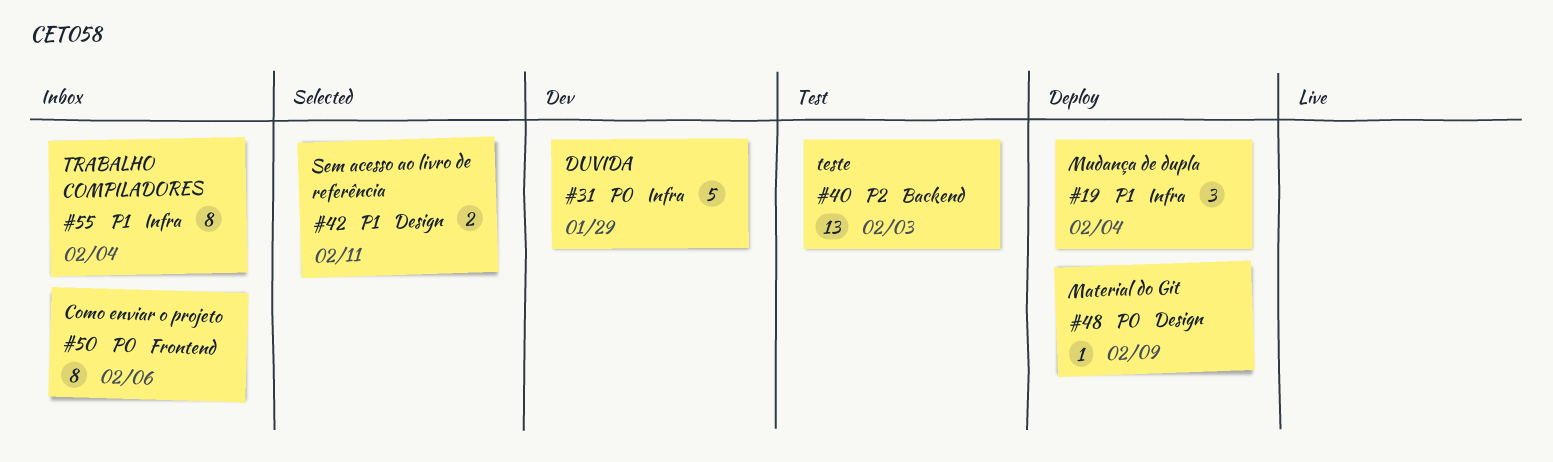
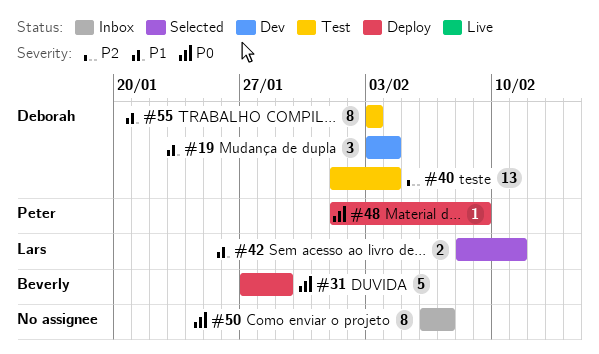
#19, status: Deploy -> Dev
#31, status: Dev -> Deploy
#40, due: Feb 3 -> Feb 4
#50, due: Feb 6 -> Feb 7
#55, status: Inbox -> Test
#55, due: Feb 4 -> Feb 3

